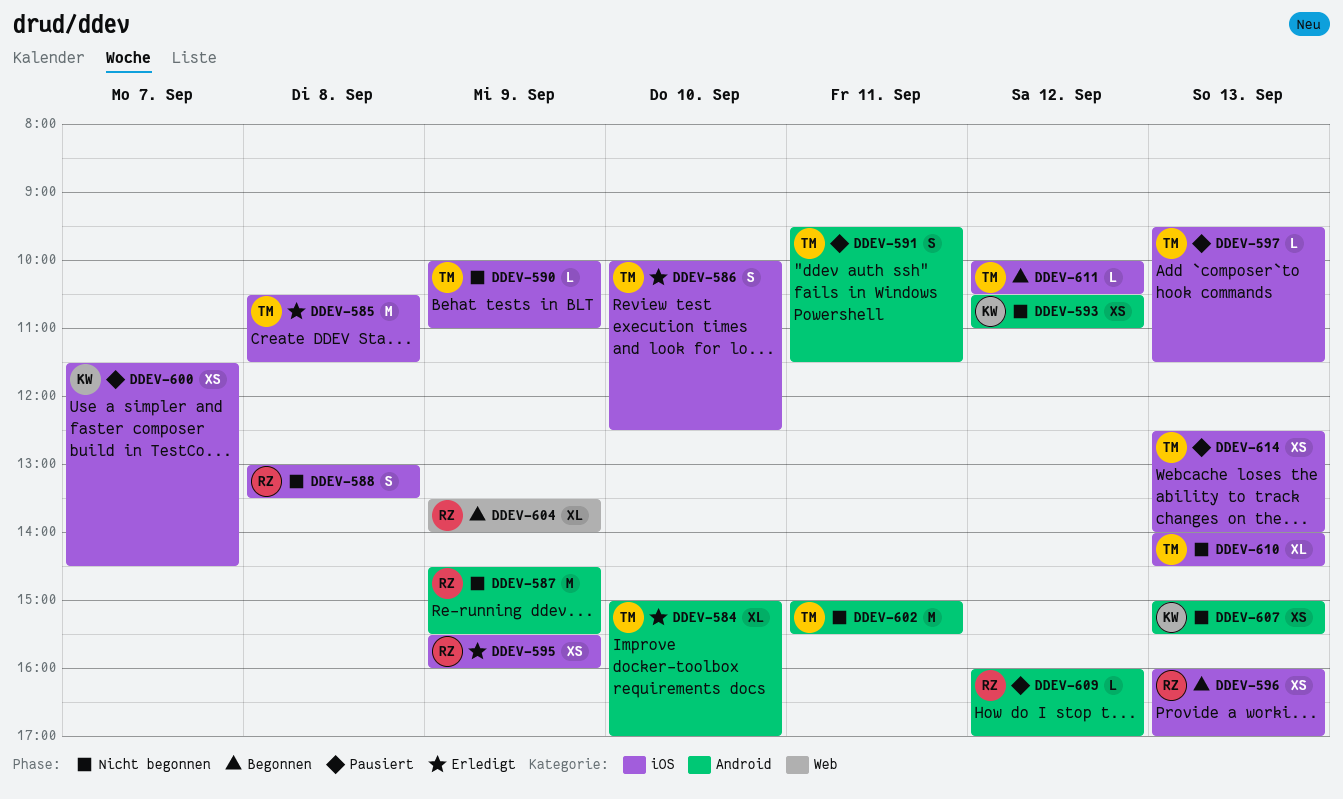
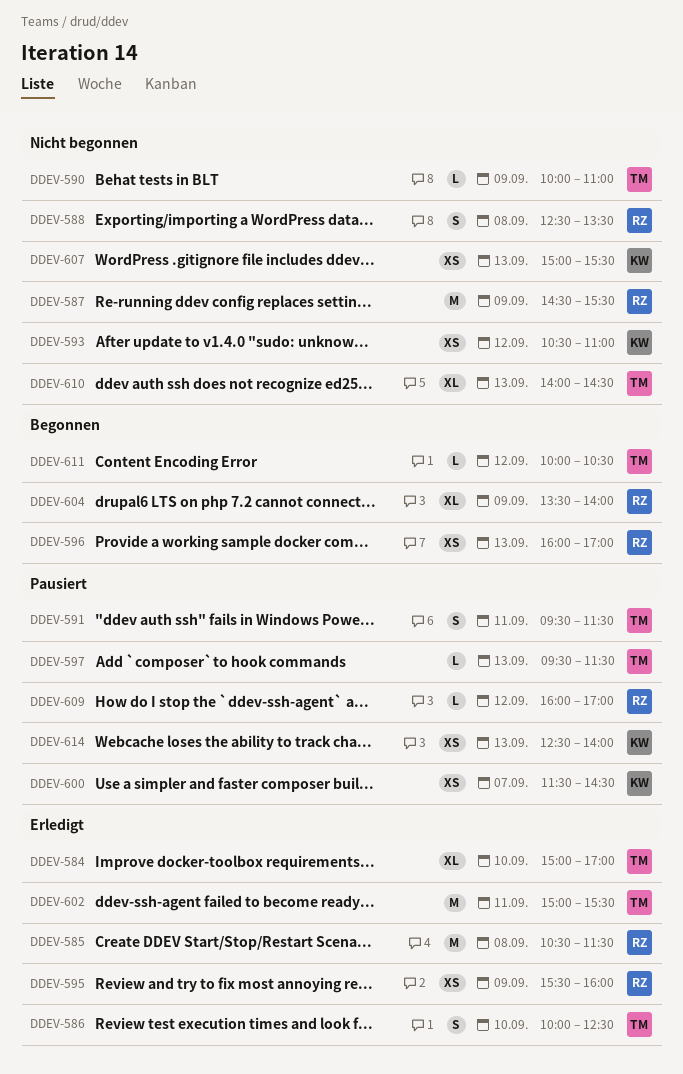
DDEV-585, owner: TM -> RZ
DDEV-588, begins: 13:00 -> 12:30
DDEV-602, status: Nicht begonnen -> Erledigt
DDEV-614, owner: TM -> KW

